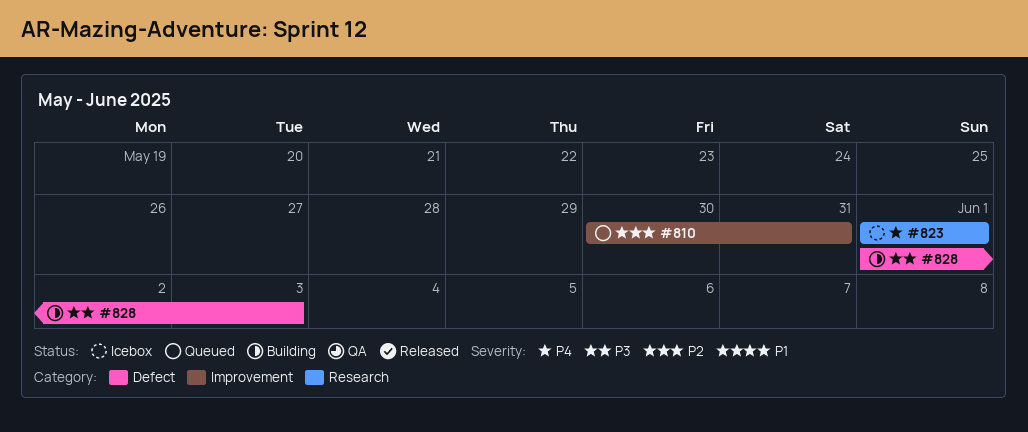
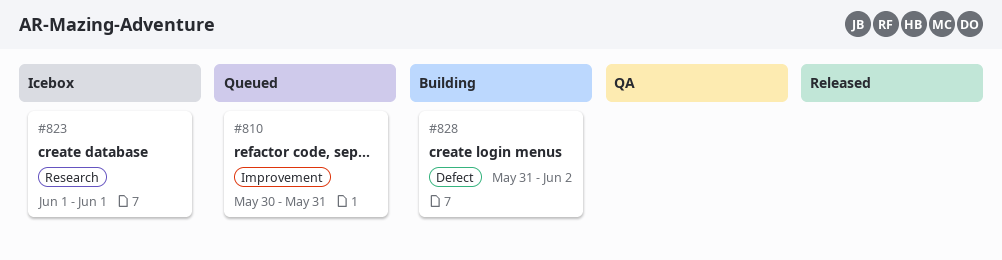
#828, start: Jun 1 -> May 31
#828, due: Jun 3 -> Jun 2

